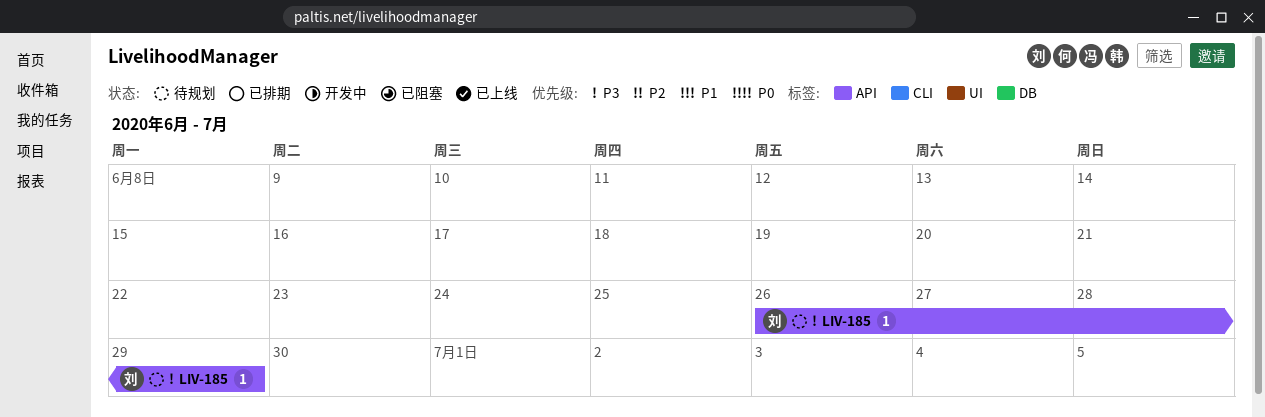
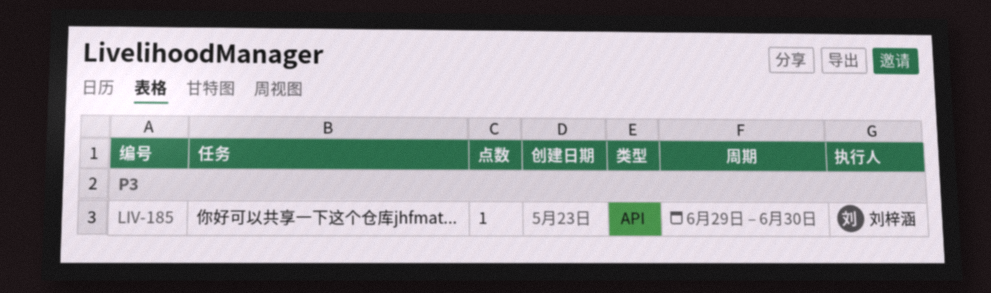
LIV-185, start: Jun 26 -> Jun 29
LIV-185, due: Jun 29 -> Jun 30

